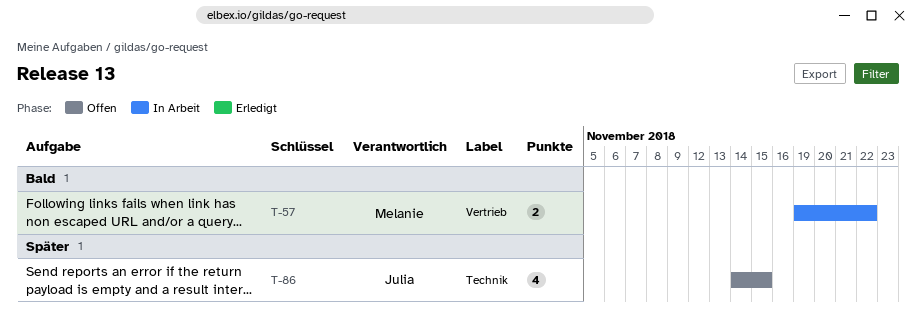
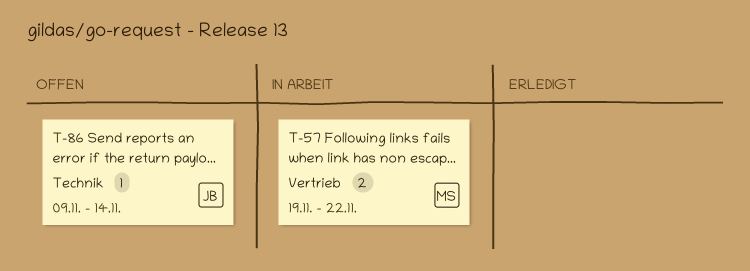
T-86, estimate: 4 -> 1
T-86, start: Nov 14 -> Nov 9
T-86, due: Nov 15 -> Nov 14

